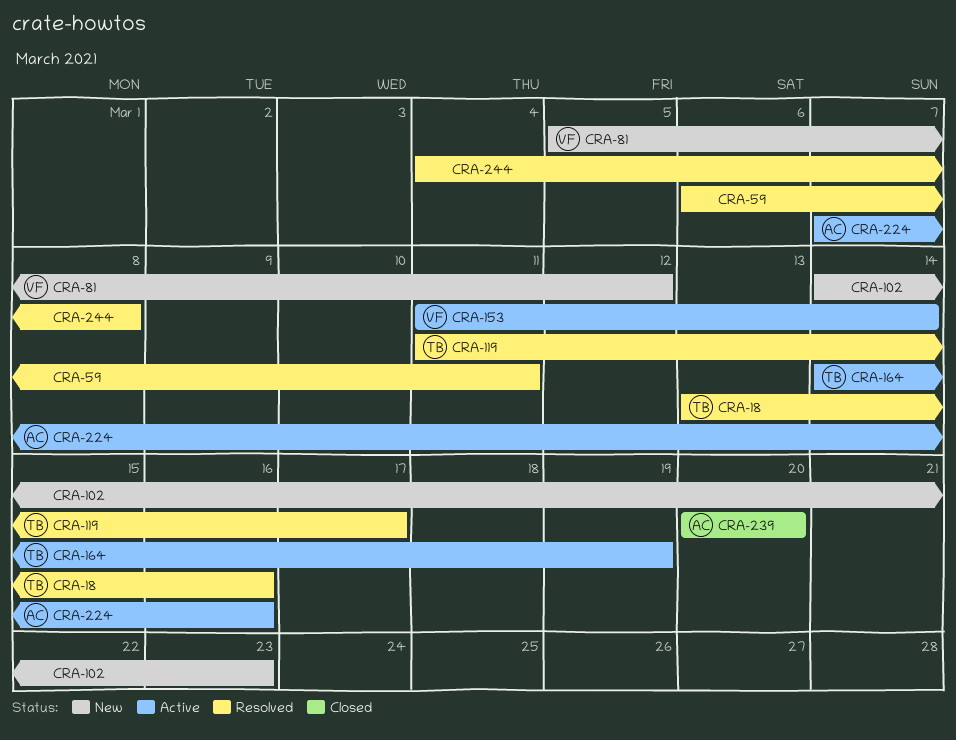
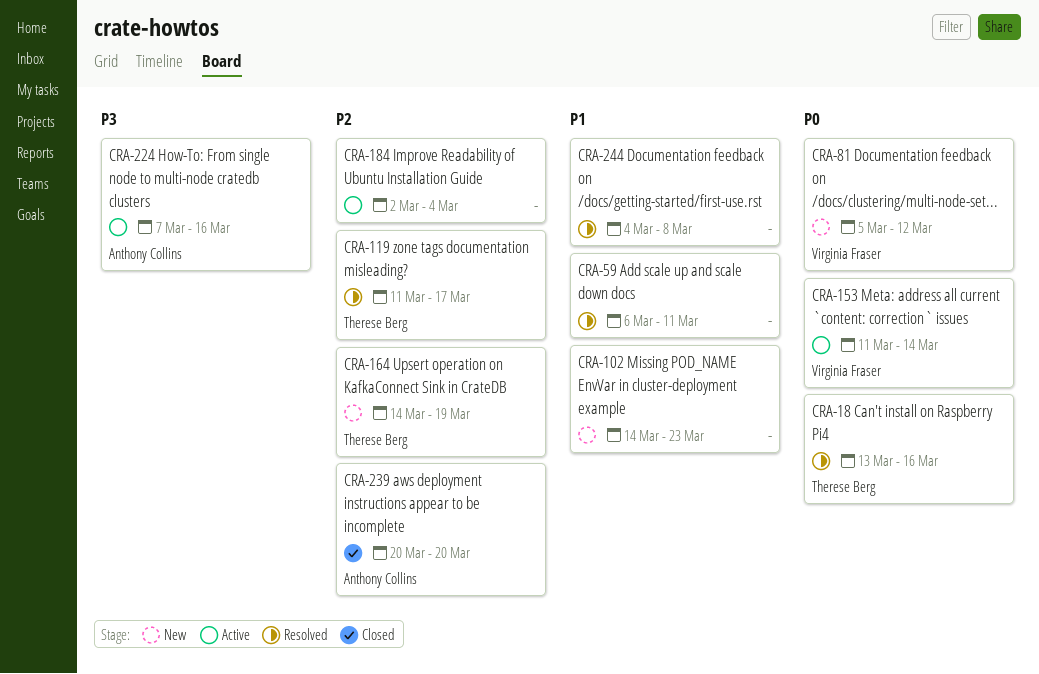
CRA-164, status: Active -> New
CRA-184: none -> present

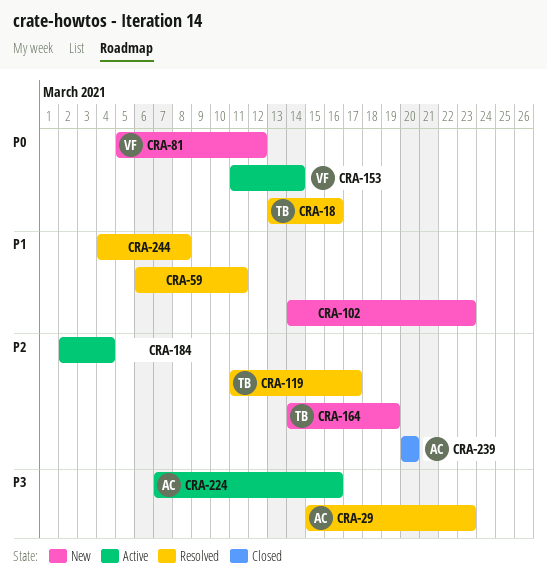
CRA-29: none -> present

